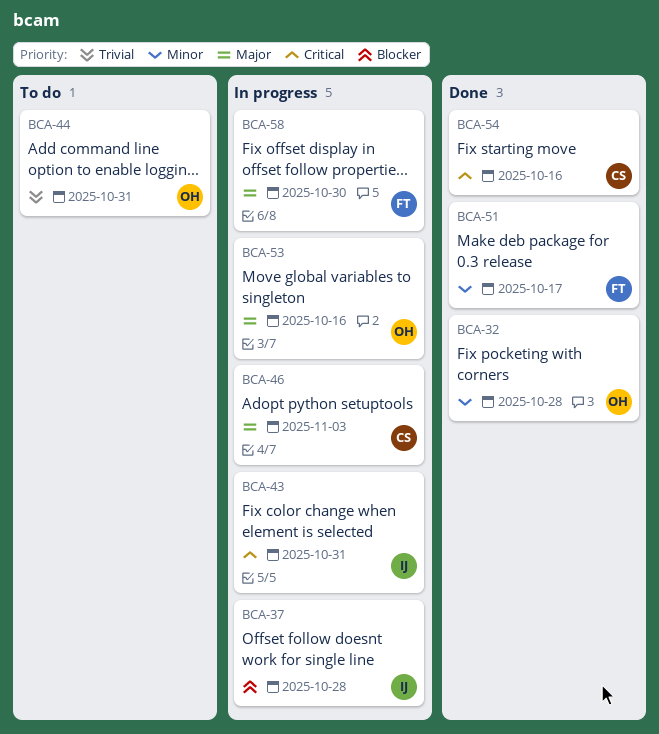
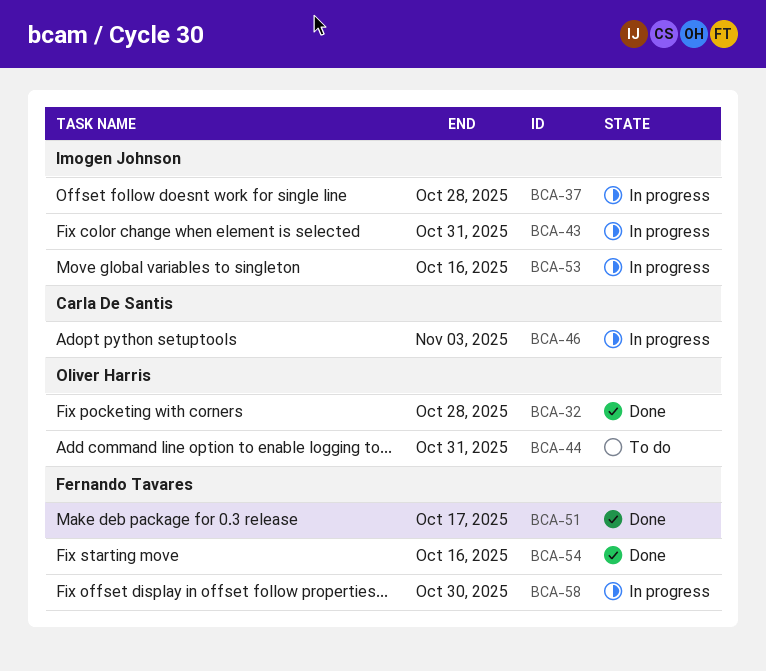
BCA-53, owner: Oliver Harris -> Imogen Johnson
BCA-54, owner: Carla De Santis -> Fernando Tavares

